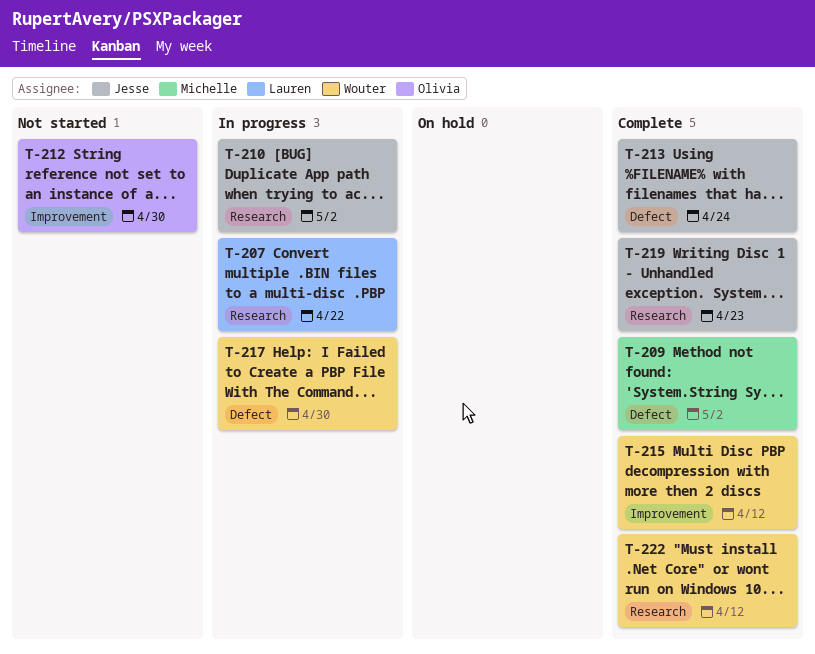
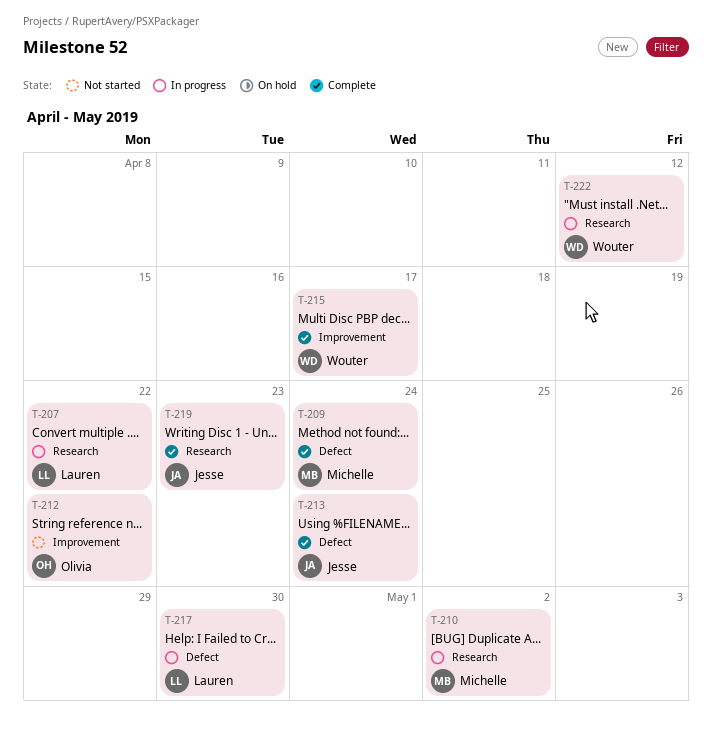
T-209, due: May 2 -> Apr 24
T-210, owner: Jesse -> Michelle
T-212, due: Apr 30 -> Apr 22
T-215, due: Apr 12 -> Apr 17
T-217, owner: Wouter -> Lauren
T-222, status: Complete -> In progress

